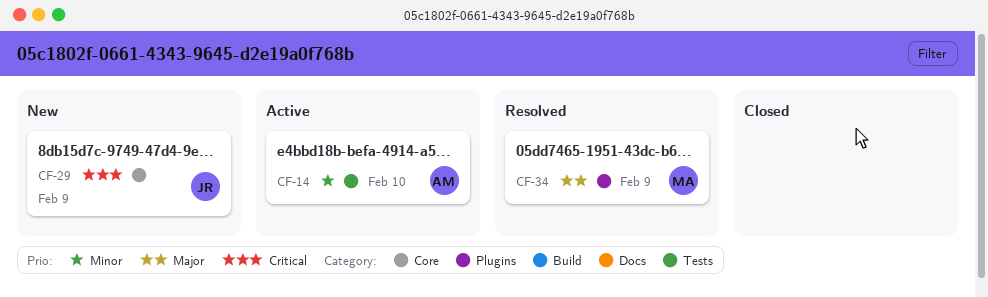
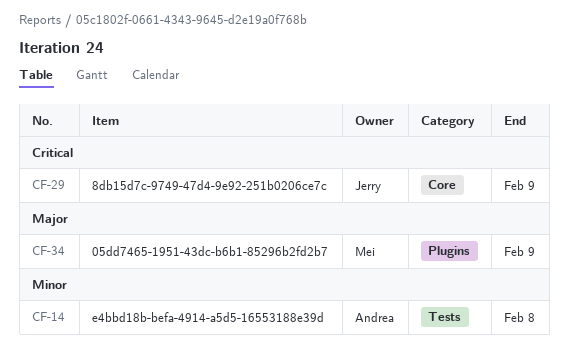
CF-14, due: Feb 10 -> Feb 8

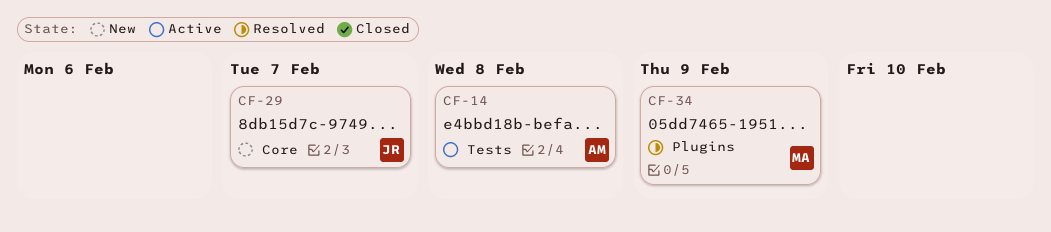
CF-29, due: Feb 9 -> Feb 7

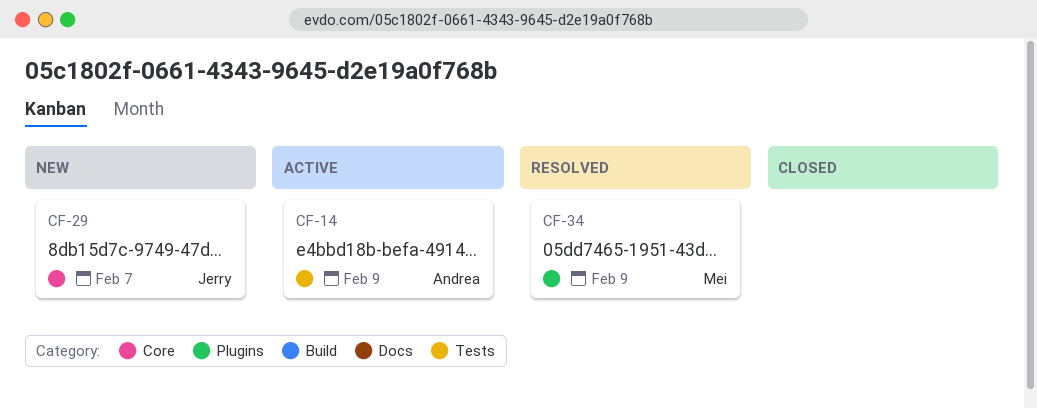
CF-14, due: Feb 8 -> Feb 9

